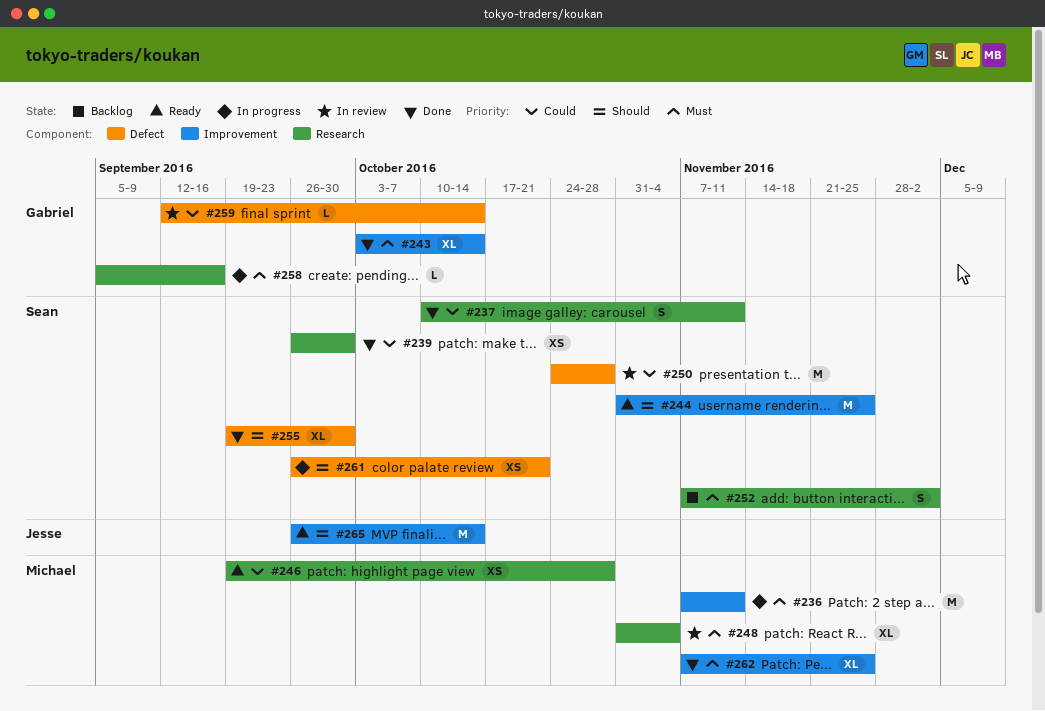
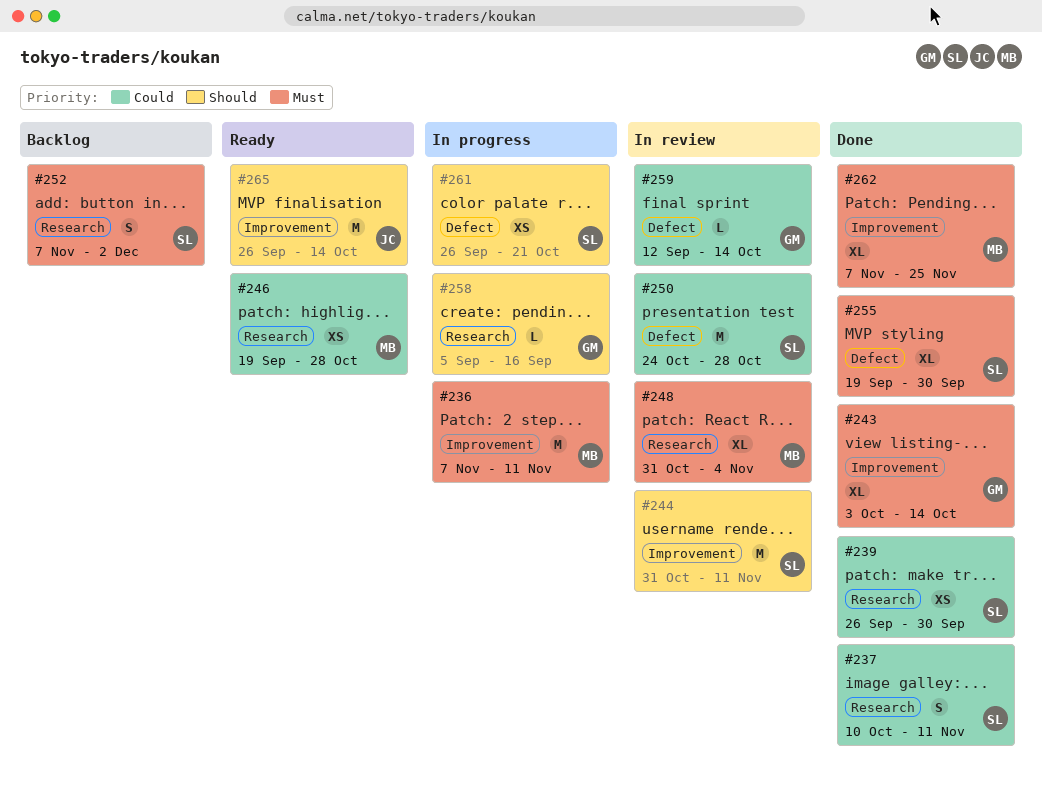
#244, status: Ready -> In review
#244, due: Nov 25 -> Nov 11
#255, priority: Should -> Must
#258, priority: Must -> Should

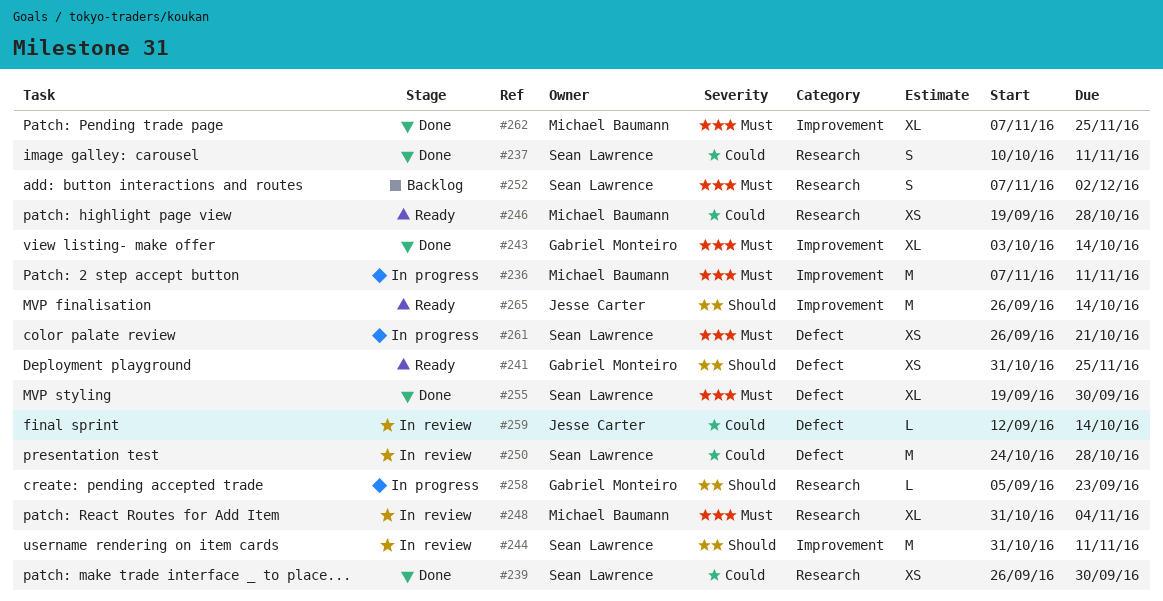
#241: none -> present
#258, due: Sep 16 -> Sep 23
#259, owner: Gabriel Monteiro -> Jesse Carter
#261, priority: Should -> Must

